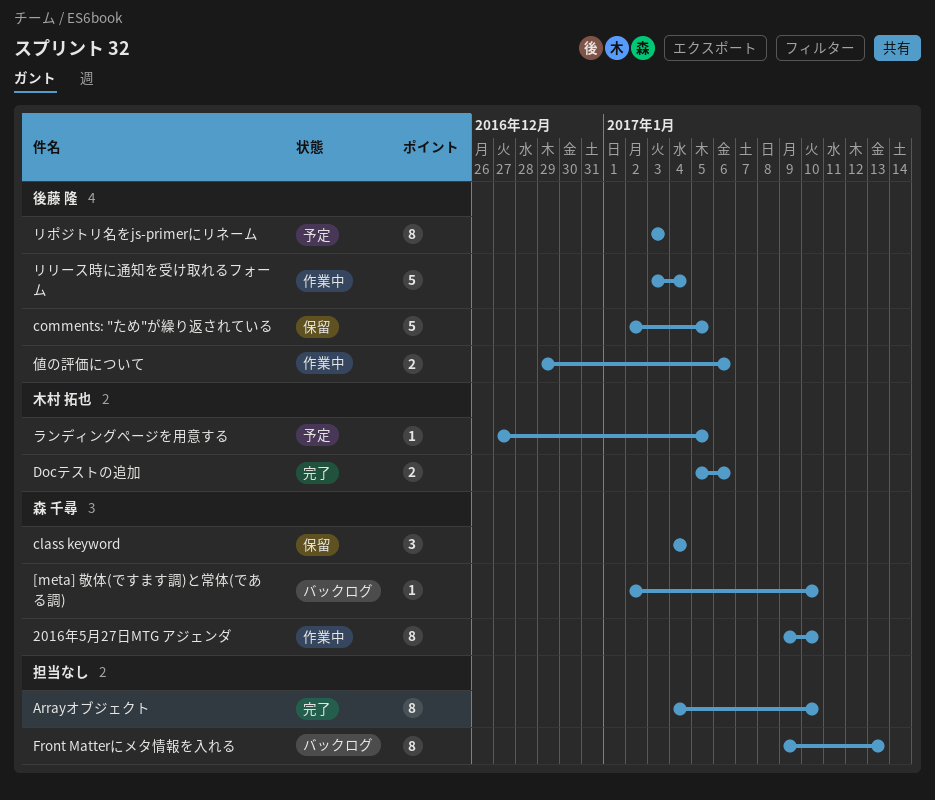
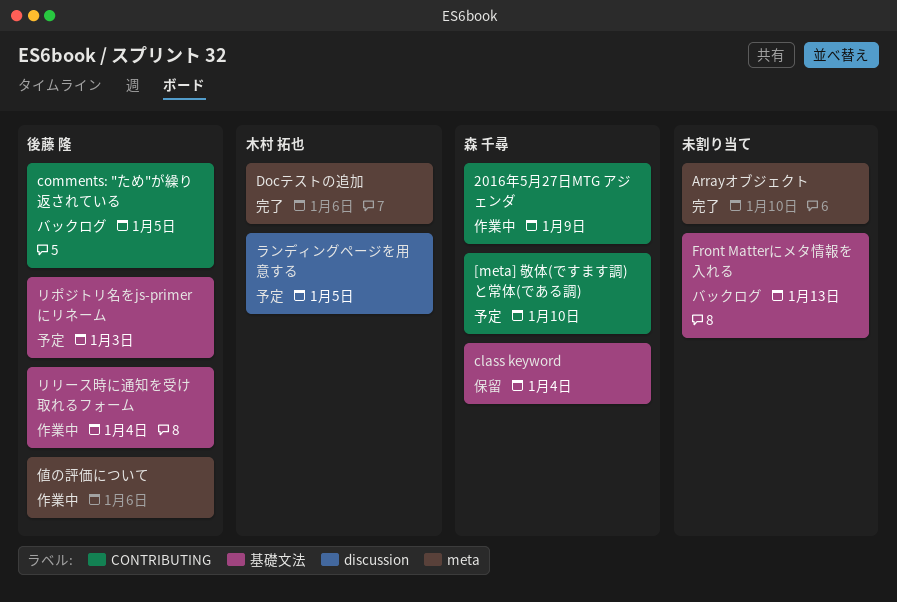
2016年5月27日MTG アジェンダ, due: Jan 10 -> Jan 9
[meta] 敬体(ですます調)と常体(である調), status: バックログ -> 予定
comments: "ため"が繰り返されている, status: 保留 -> バックログ

